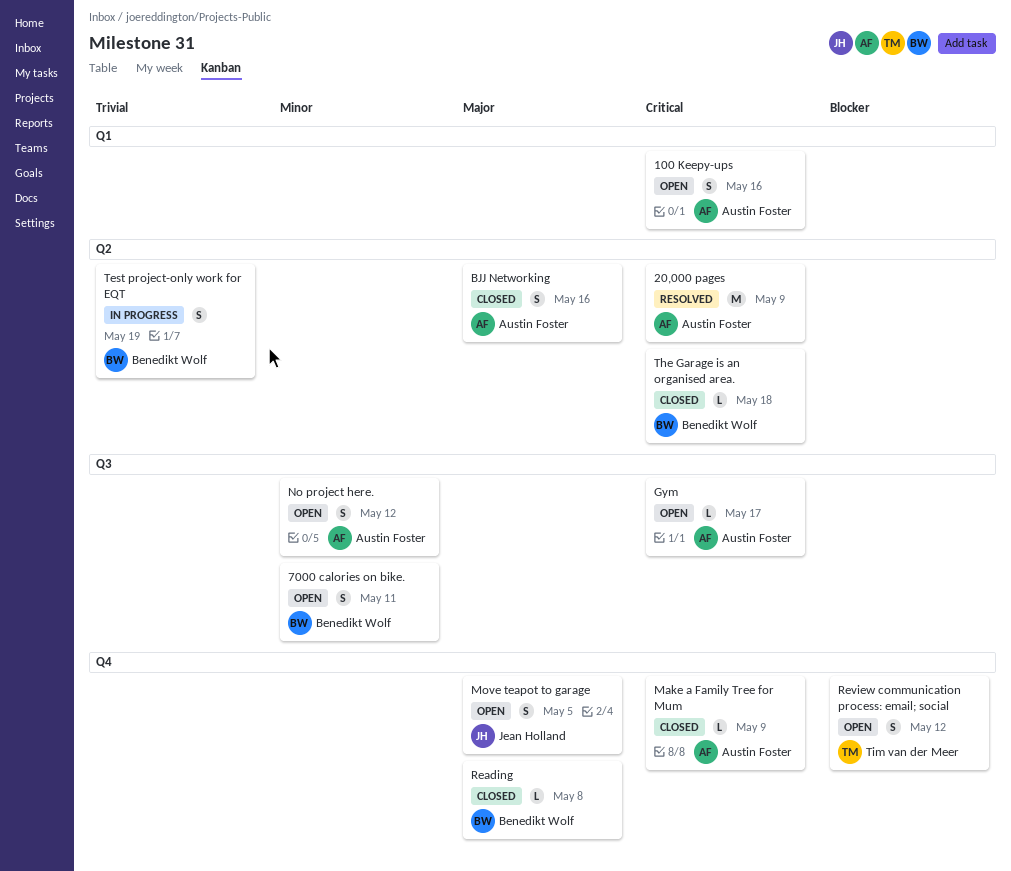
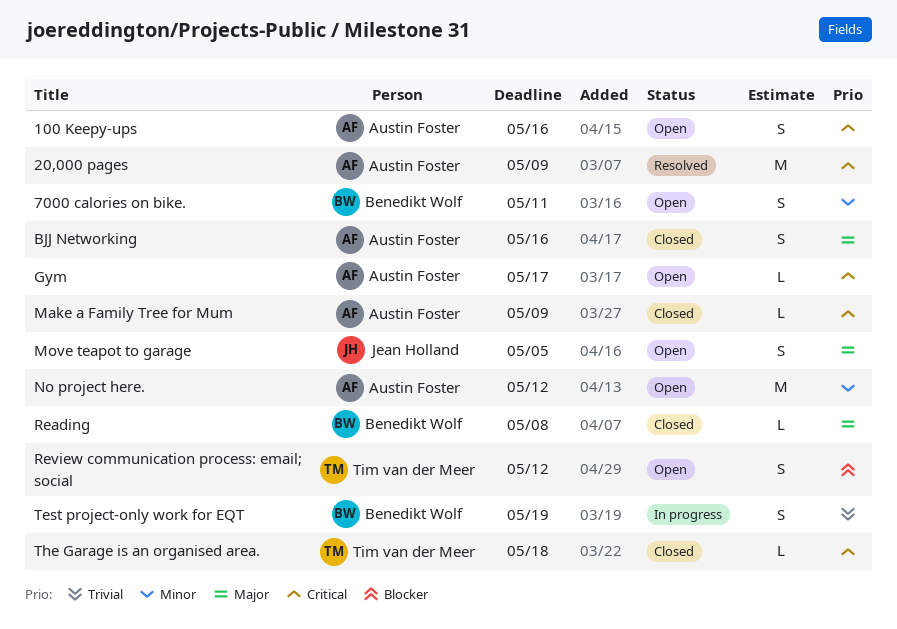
No project here., estimate: S -> M
The Garage is an organised area., owner: Benedikt Wolf -> Tim van der Meer

